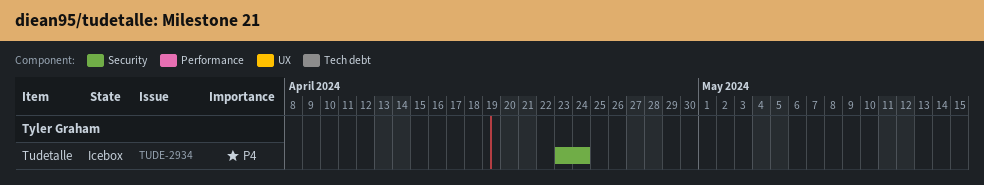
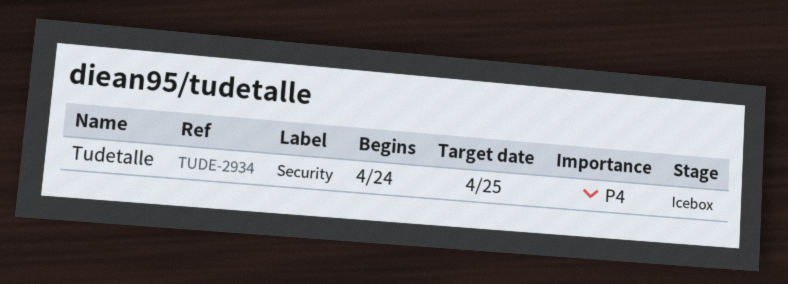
TUDE-2934, start: Apr 23 -> Apr 24
TUDE-2934, due: Apr 24 -> Apr 25

